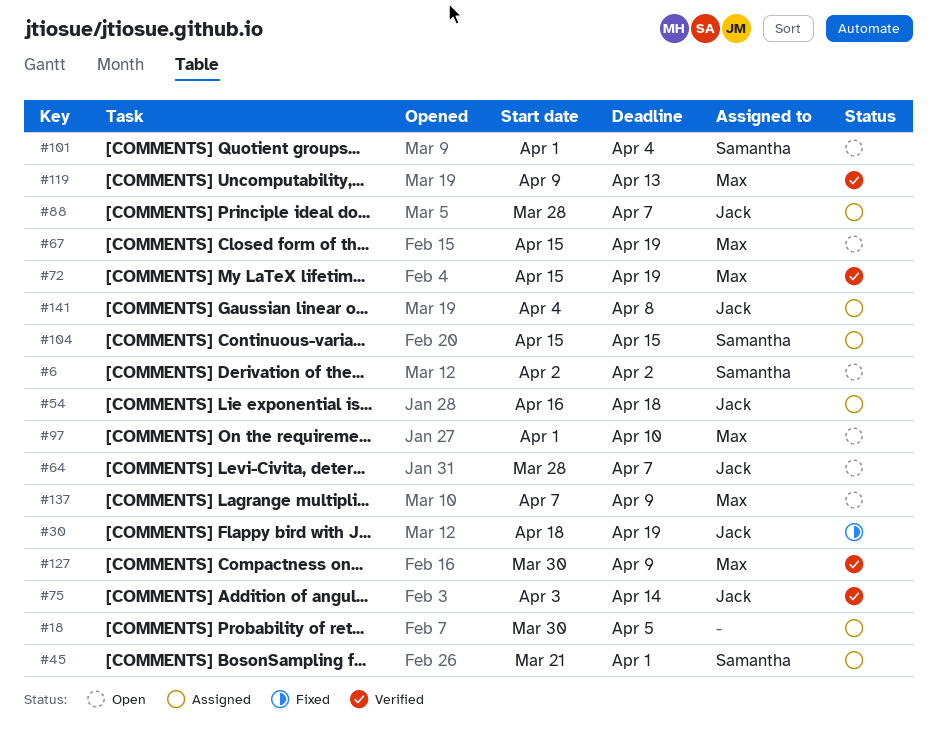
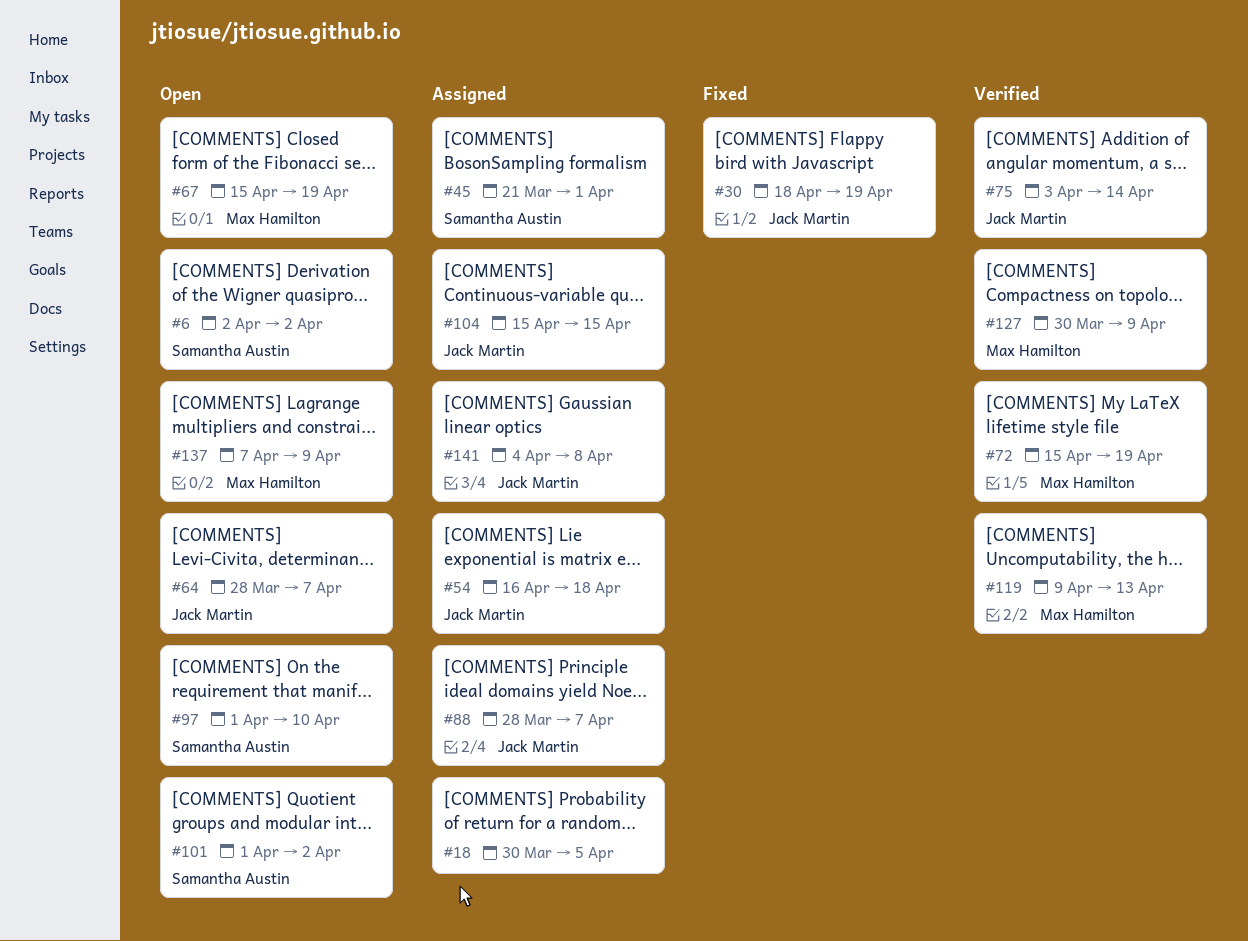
#97, owner: Max Hamilton -> Samantha Austin
#101, due: Apr 4 -> Apr 2
#104, owner: Samantha Austin -> Jack Martin

